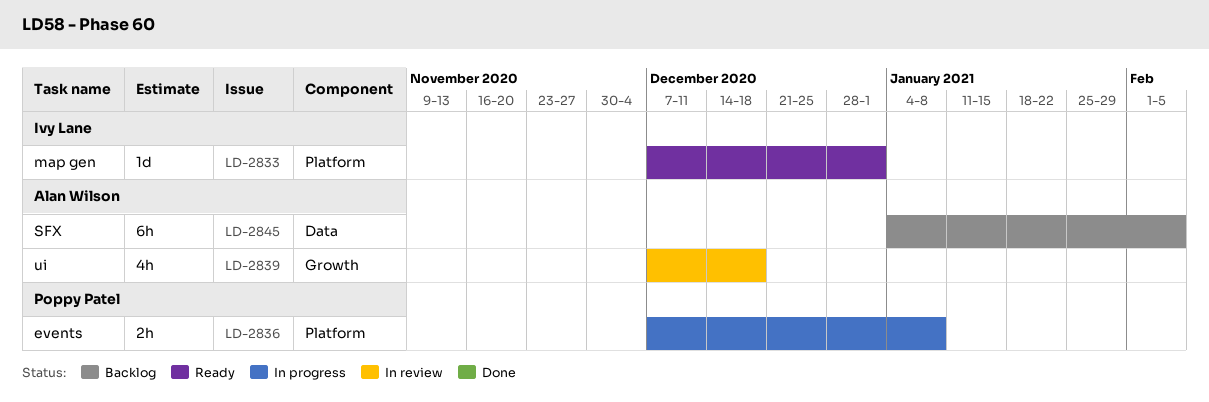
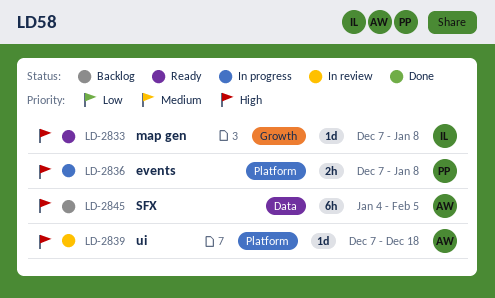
LD-2833, label: Platform -> Growth
LD-2833, due: Jan 1 -> Jan 8
LD-2839, label: Growth -> Platform
LD-2839, estimate: 4h -> 1d

